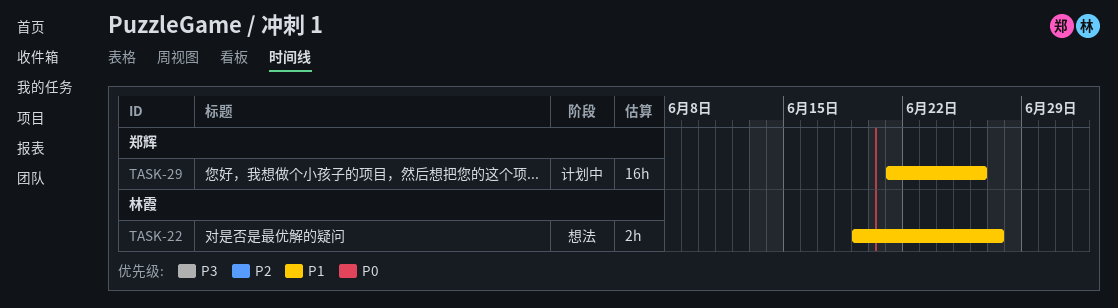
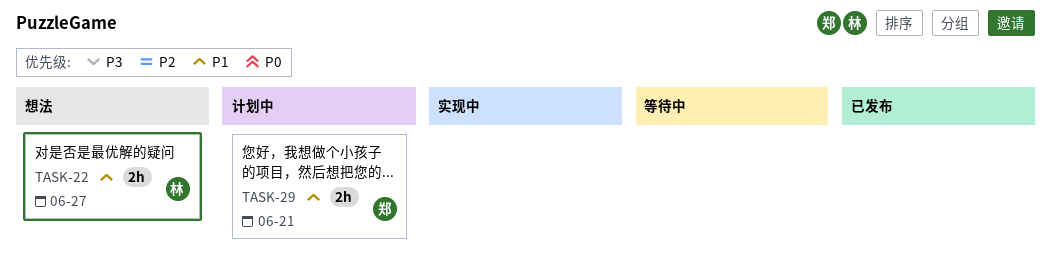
TASK-29, estimate: 16h -> 2h
TASK-29, due: Jun 26 -> Jun 21

